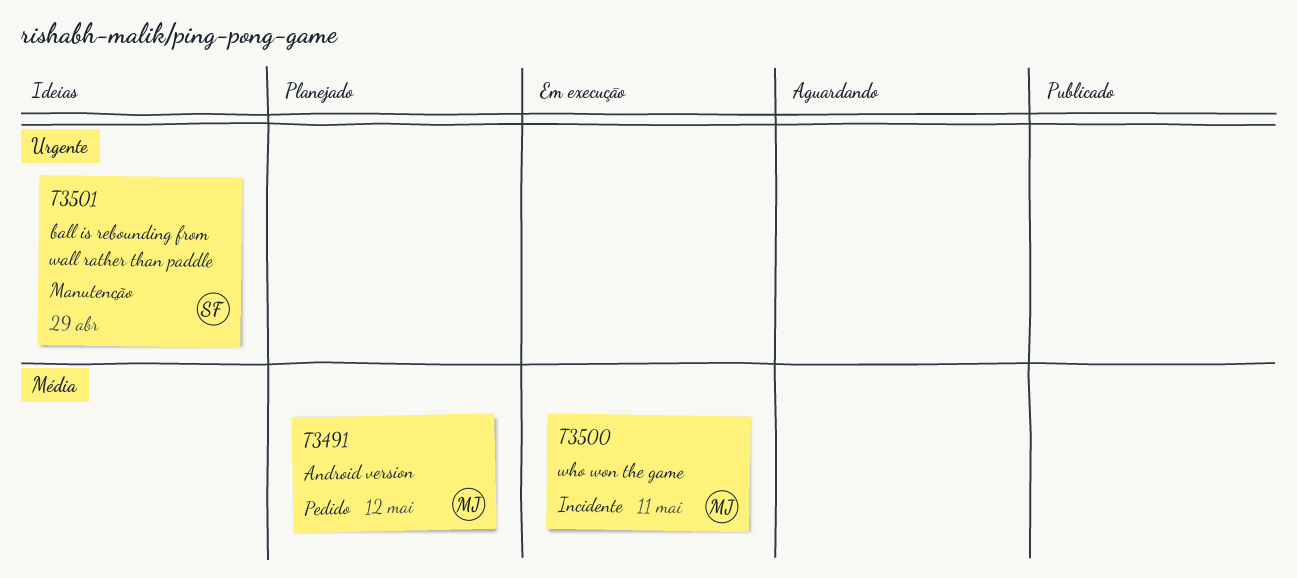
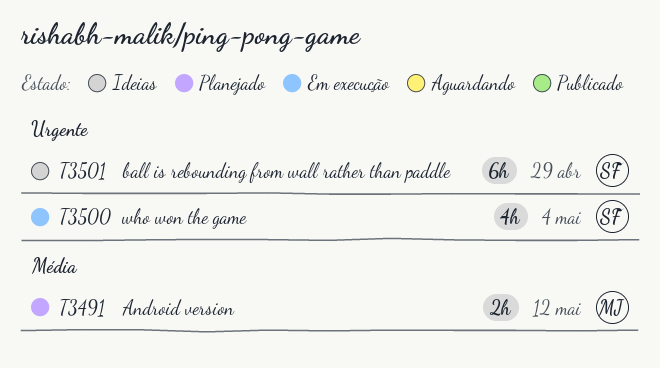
T3500, owner: MJ -> SF
T3500, priority: Média -> Urgente
T3500, due: May 11 -> May 4

